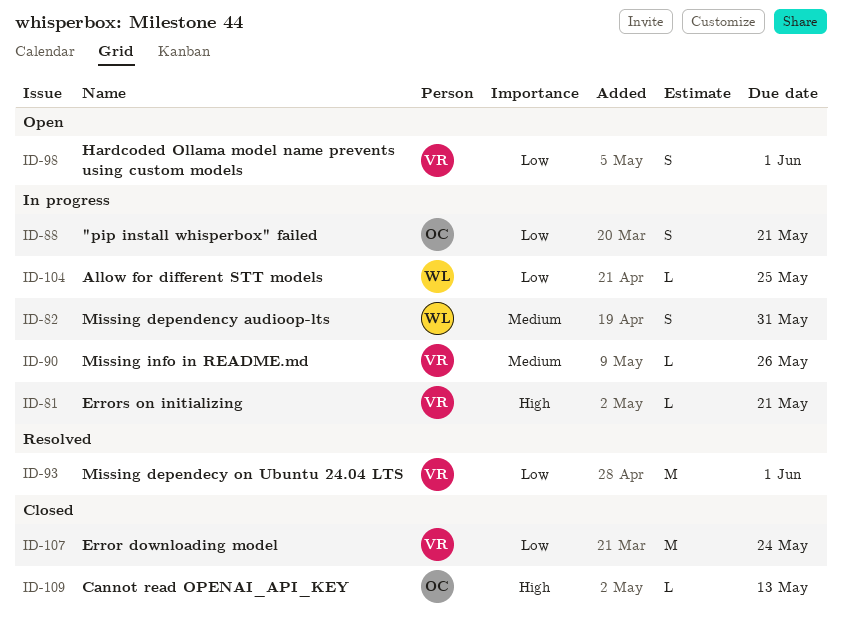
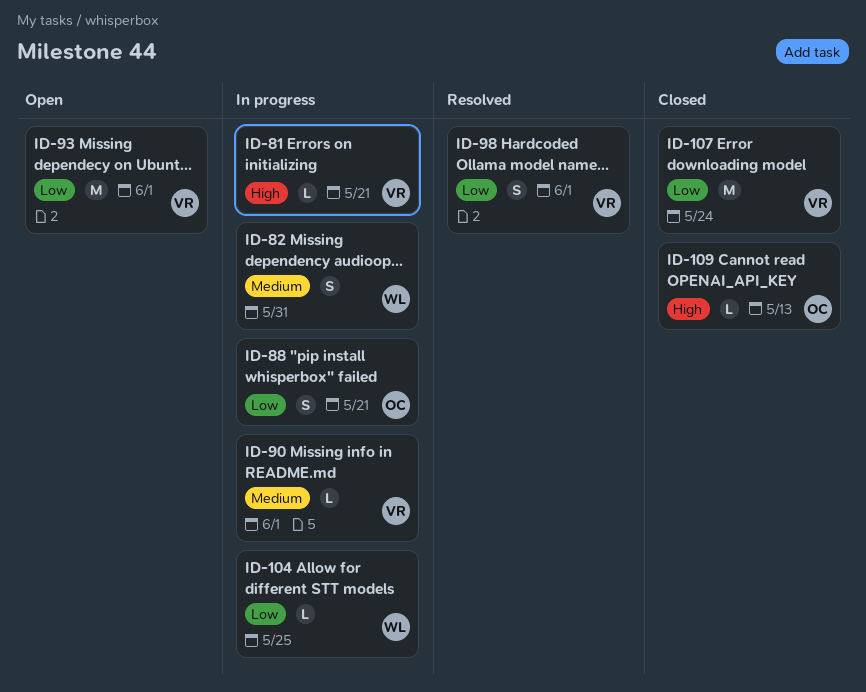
ID-90, due: May 26 -> Jun 1
ID-93, status: Resolved -> Open
ID-98, status: Open -> Resolved

